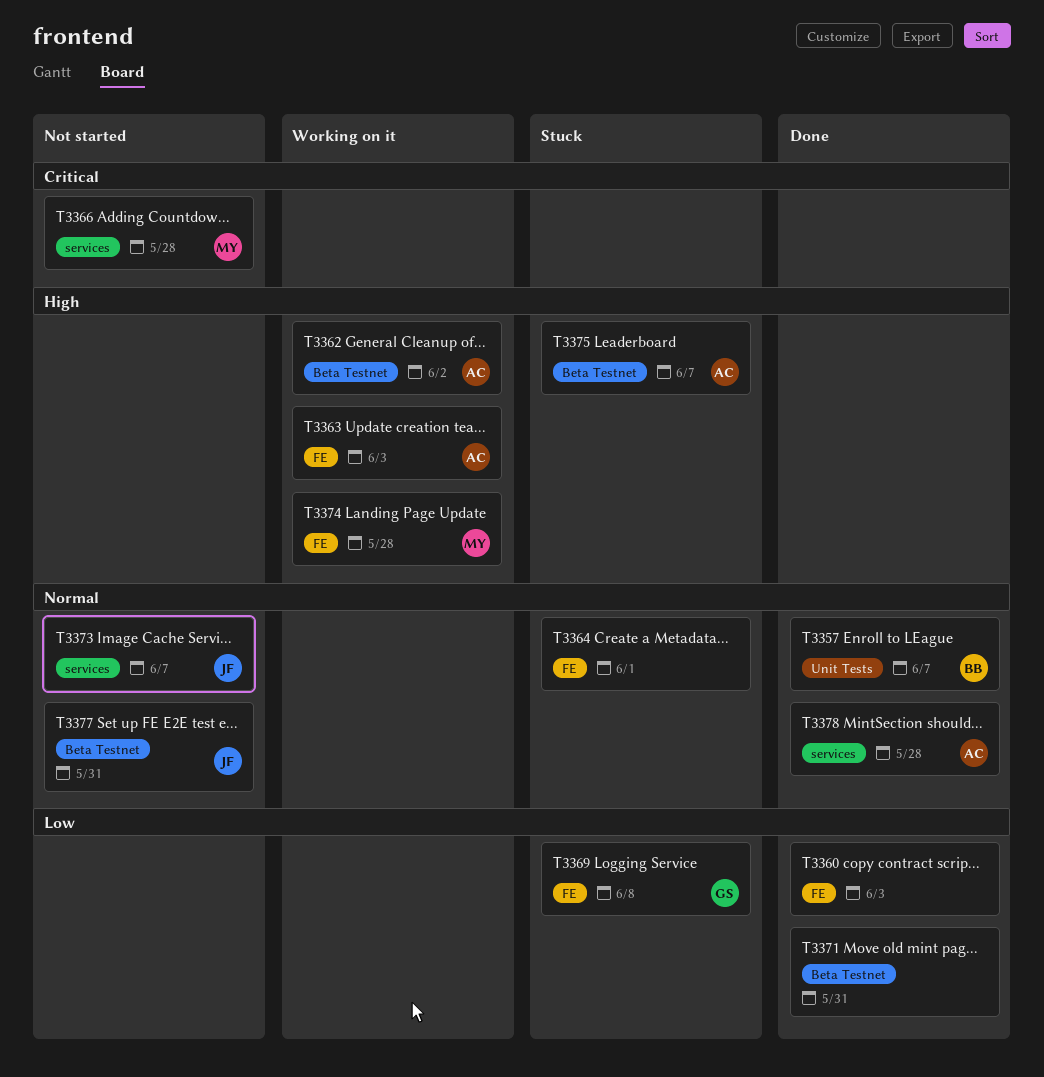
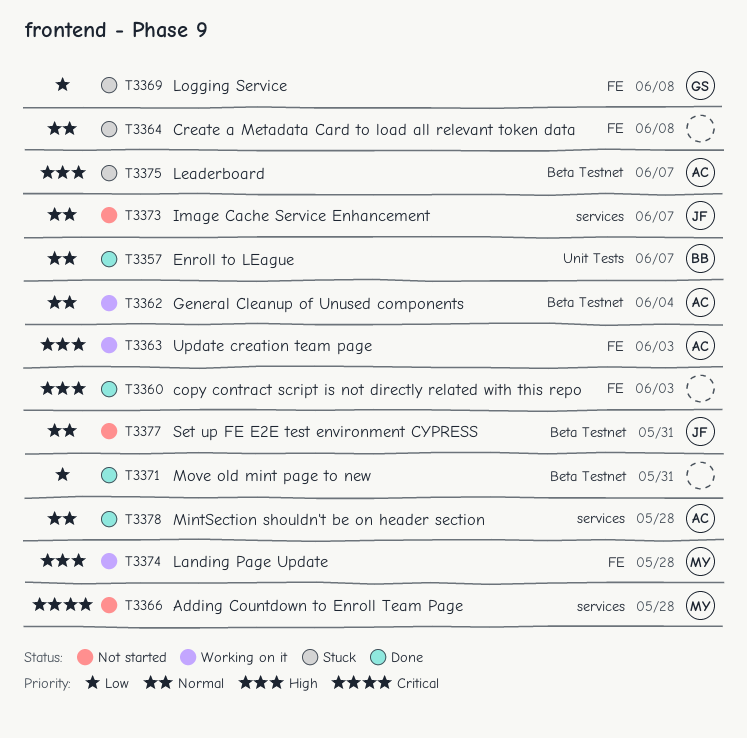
T3360, priority: Low -> High
T3362, priority: High -> Normal
T3362, due: Jun 2 -> Jun 4
T3364, due: Jun 1 -> Jun 8

